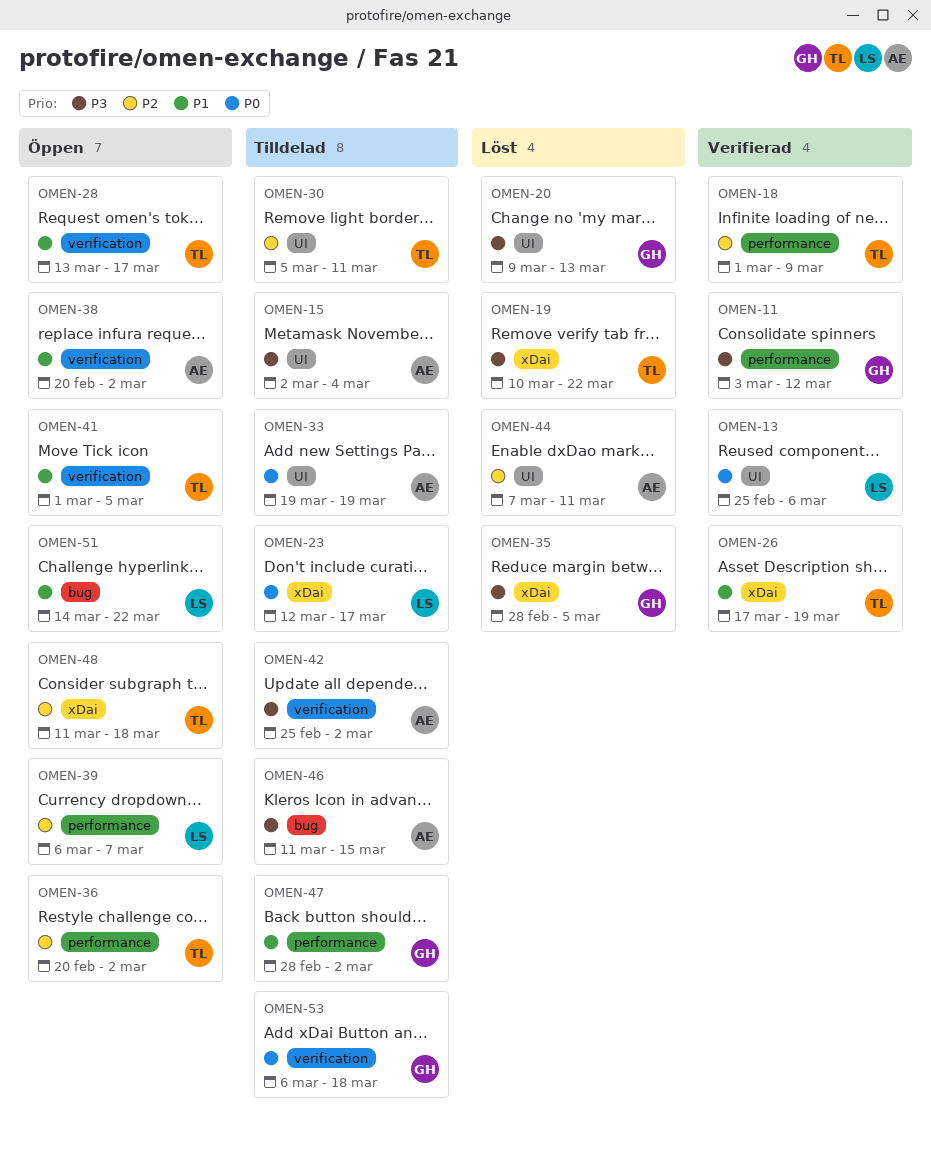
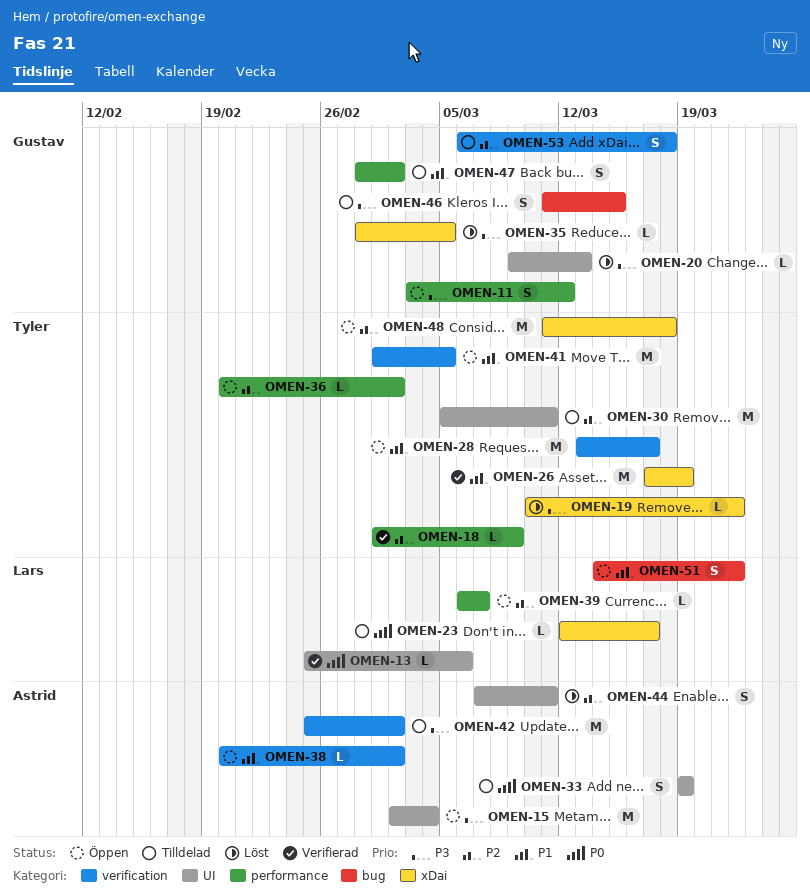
OMEN-11, status: Verifierad -> Öppen
OMEN-15, status: Tilldelad -> Öppen
OMEN-46, owner: Astrid -> Gustav
OMEN-53, priority: P0 -> P2

